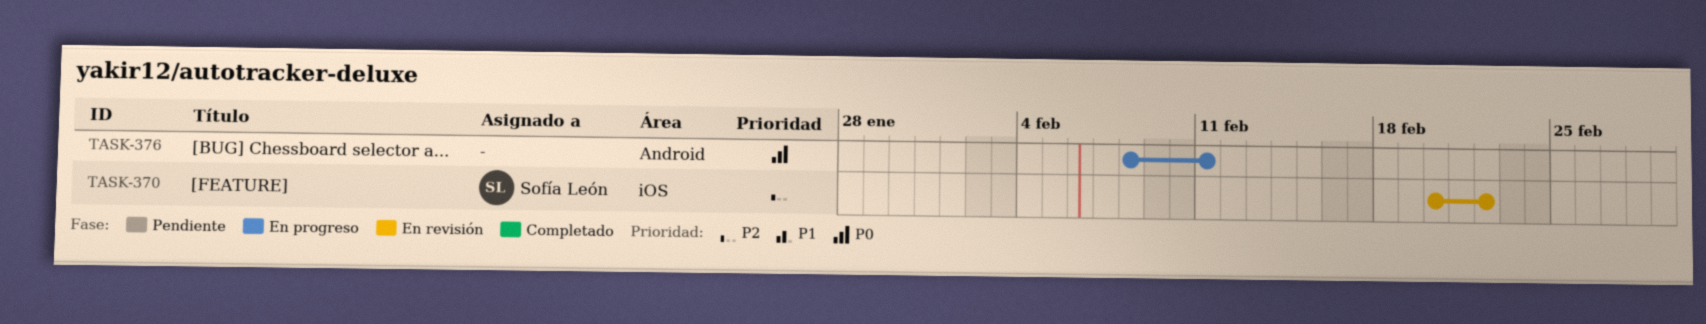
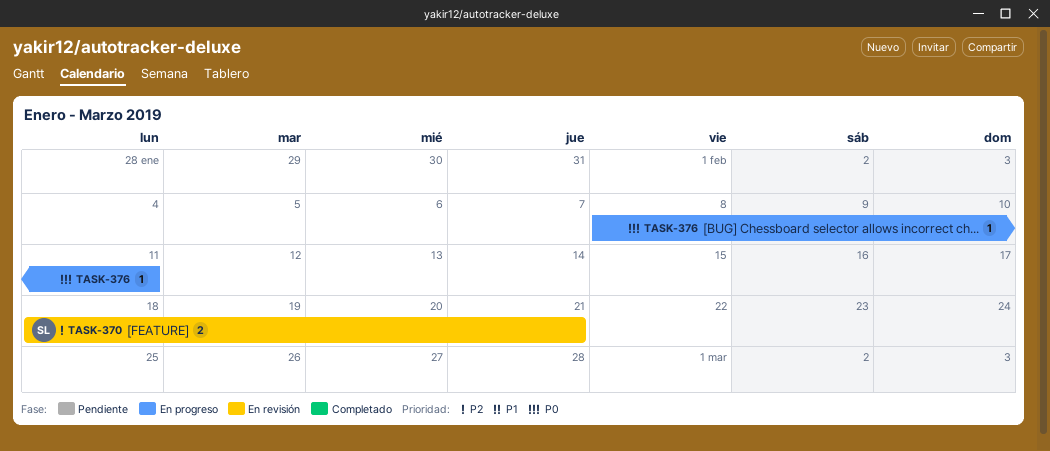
TASK-370, start: Feb 20 -> Feb 18
TASK-370, due: Feb 22 -> Feb 21

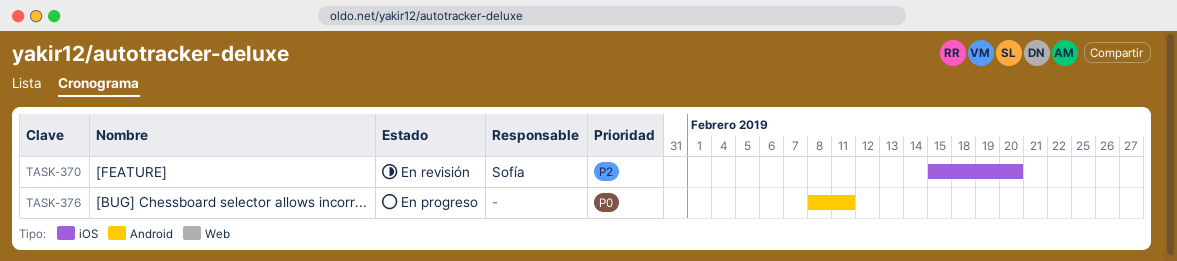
TASK-370, start: Feb 18 -> Feb 15
TASK-370, due: Feb 21 -> Feb 20

